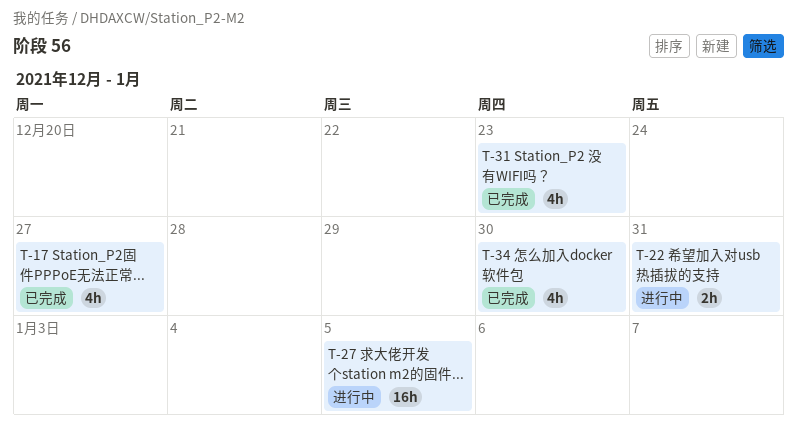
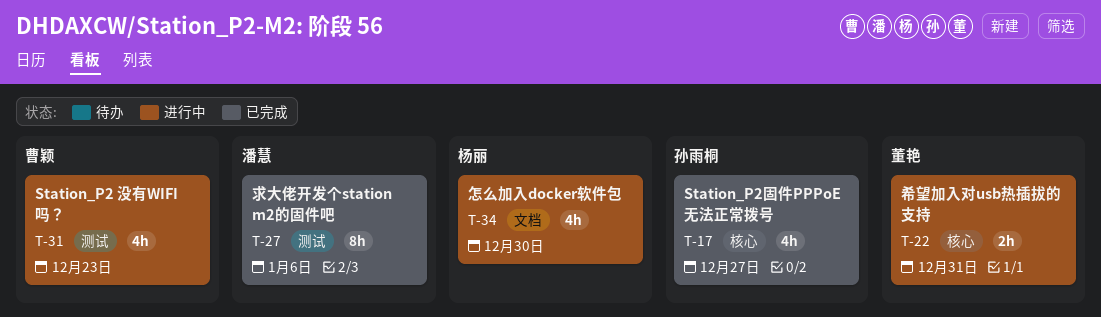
T-27, status: 进行中 -> 已完成
T-27, estimate: 16h -> 8h
T-27, due: Jan 5 -> Jan 6
T-31, status: 已完成 -> 进行中
T-34, status: 已完成 -> 进行中

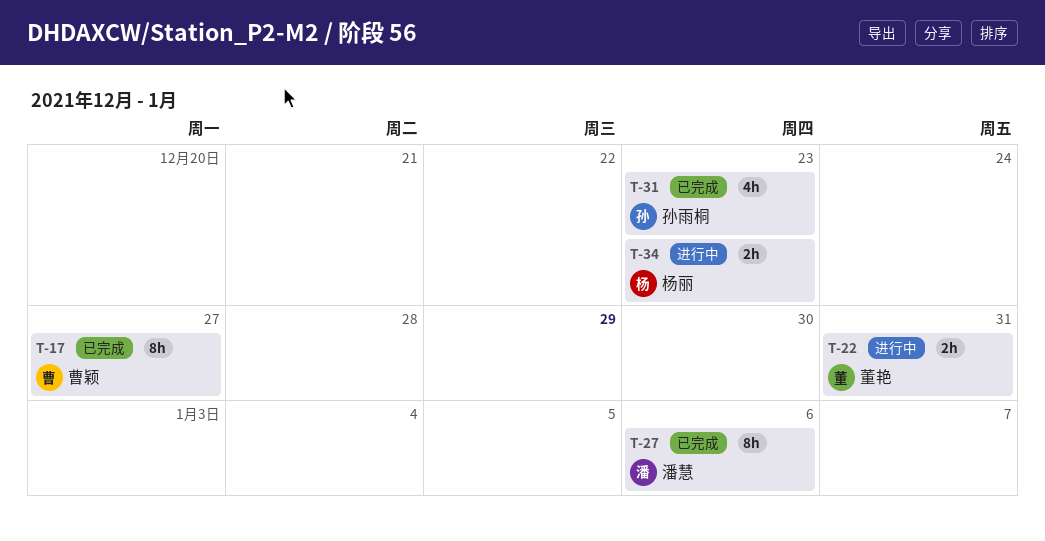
T-17, owner: 孙雨桐 -> 曹颖
T-17, estimate: 4h -> 8h
T-31, status: 进行中 -> 已完成
T-31, owner: 曹颖 -> 孙雨桐
T-34, estimate: 4h -> 2h
T-34, due: Dec 30 -> Dec 23

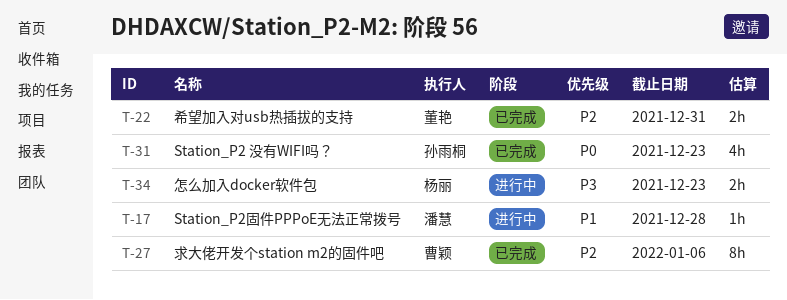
T-17, status: 已完成 -> 进行中
T-17, owner: 曹颖 -> 潘慧
T-17, estimate: 8h -> 1h
T-17, due: Dec 27 -> Dec 28
T-22, status: 进行中 -> 已完成
T-27, owner: 潘慧 -> 曹颖

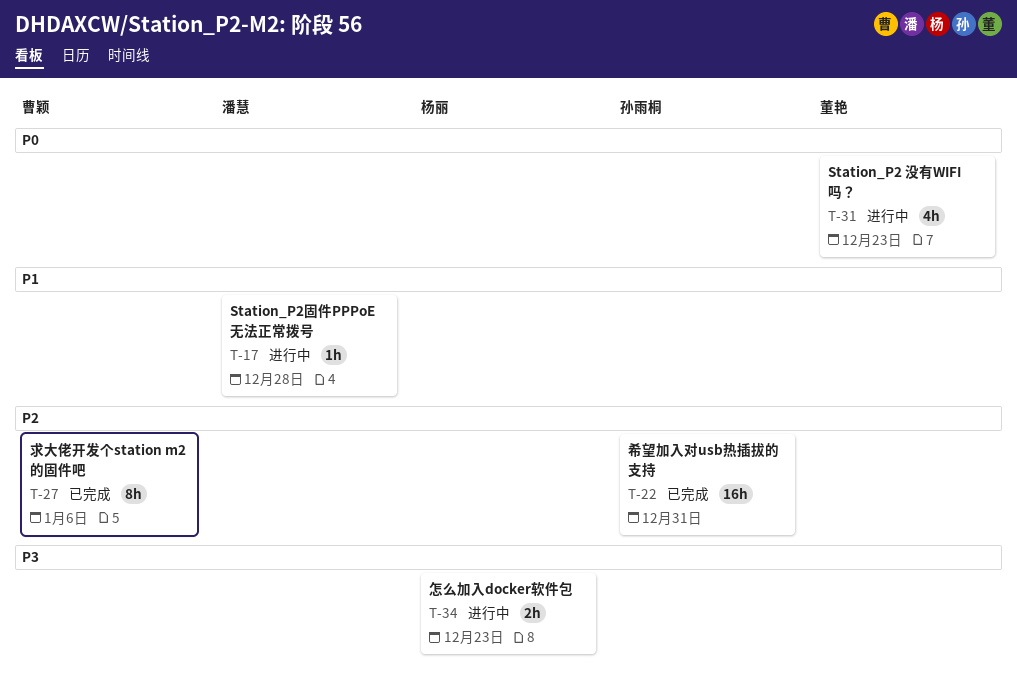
T-22, owner: 董艳 -> 孙雨桐
T-22, estimate: 2h -> 16h
T-31, status: 已完成 -> 进行中
T-31, owner: 孙雨桐 -> 董艳

